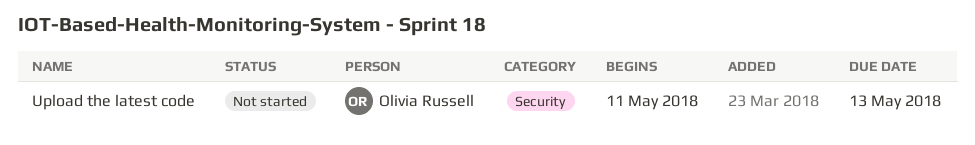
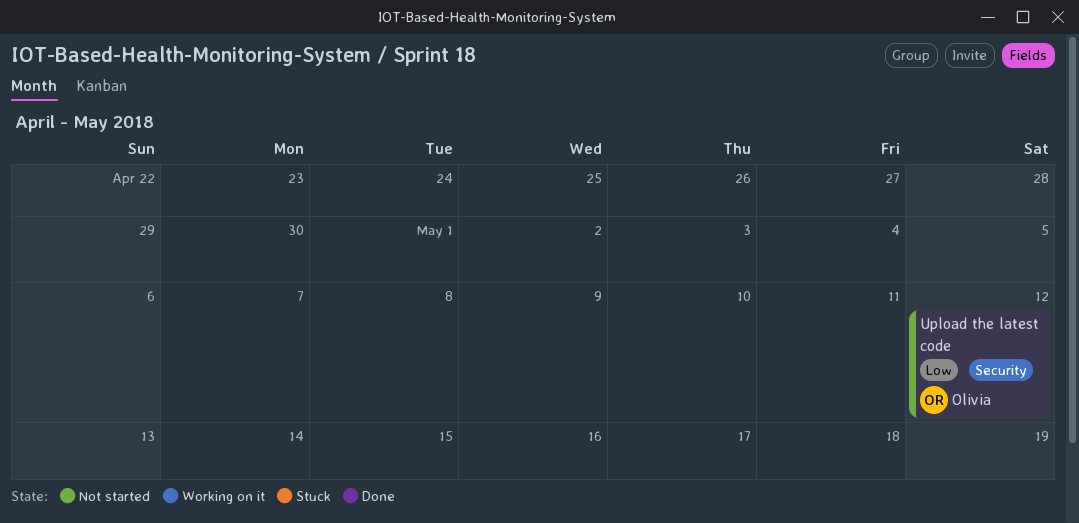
Upload the latest code, due: May 13 -> May 12

